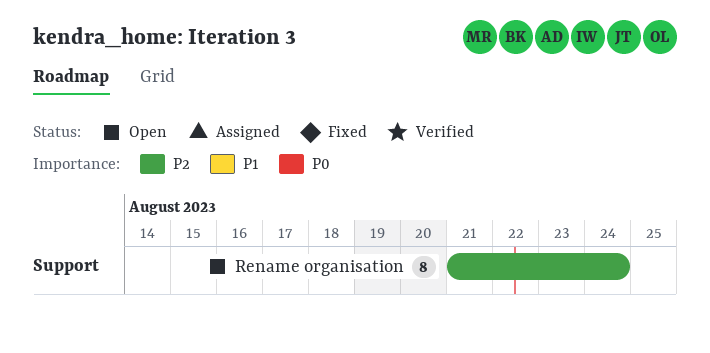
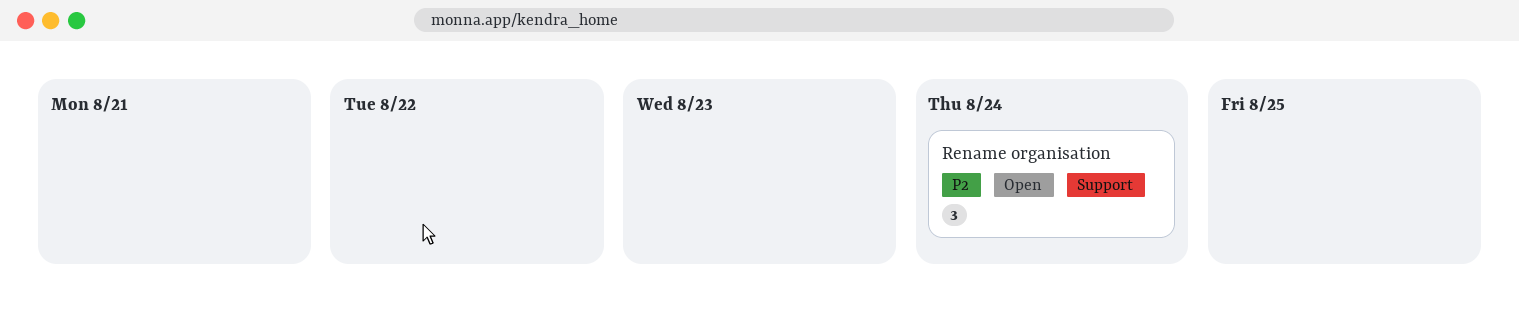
Rename organisation, estimate: 8 -> 3

